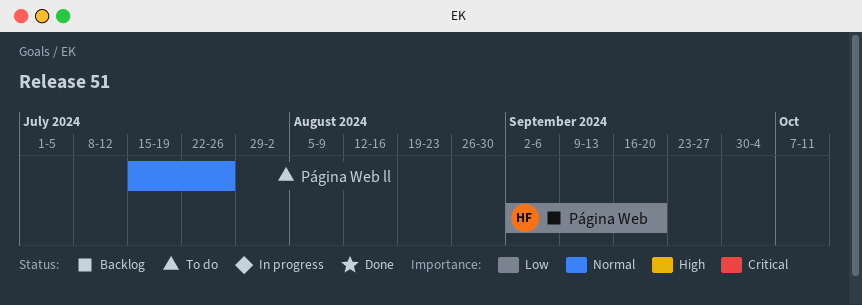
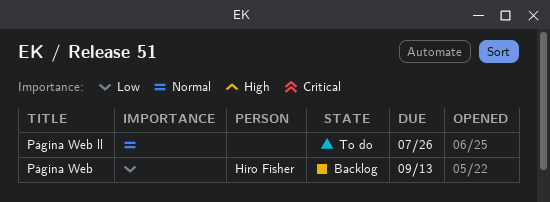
Página Web, due: Sep 20 -> Sep 13

